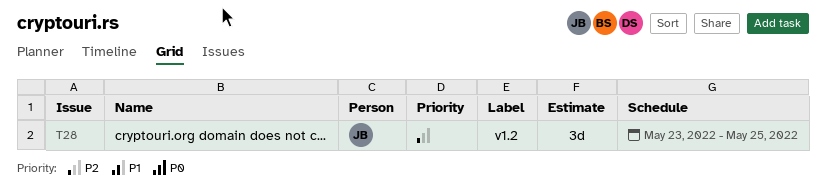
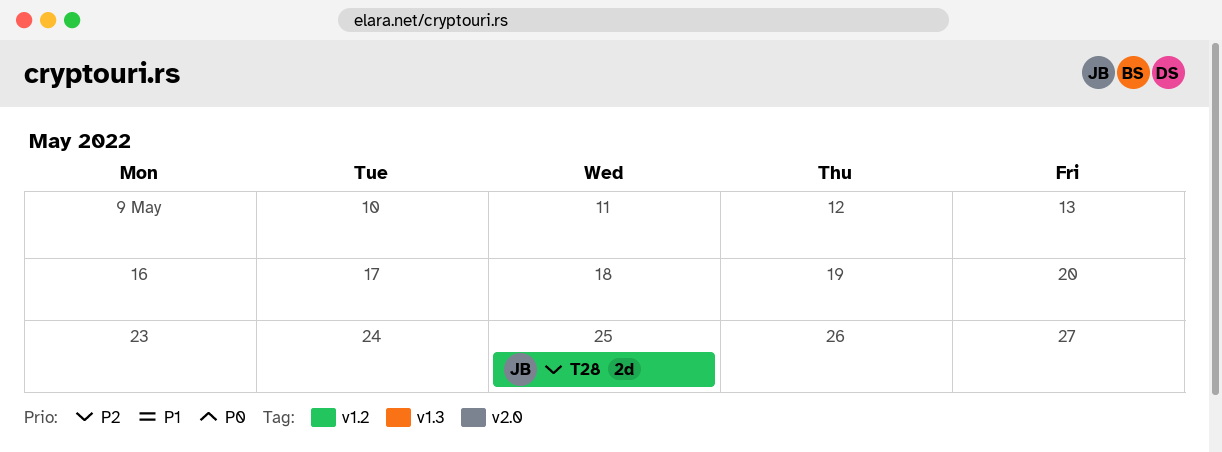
T28, estimate: 3d -> 2d
T28, start: May 23 -> May 25

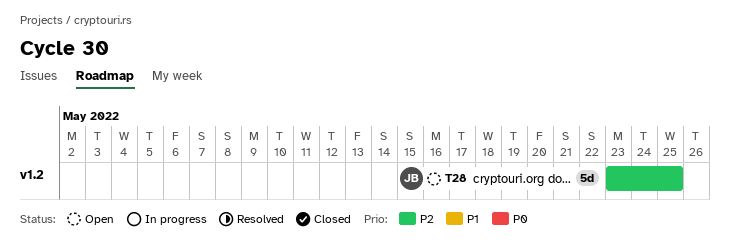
T28, estimate: 2d -> 5d
T28, start: May 25 -> May 23

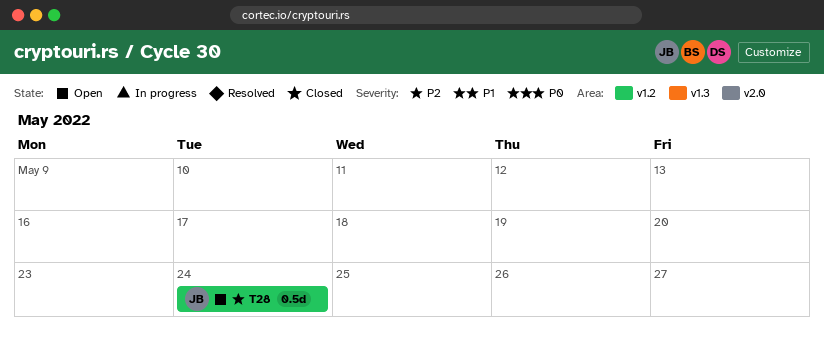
T28, estimate: 5d -> 0.5d
T28, start: May 23 -> May 24
T28, due: May 25 -> May 24

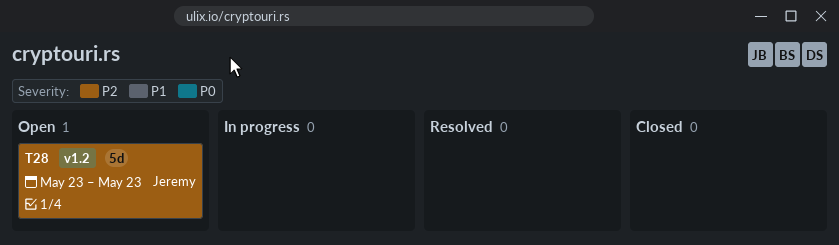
T28, estimate: 0.5d -> 5d
T28, start: May 24 -> May 23
T28, due: May 24 -> May 23

